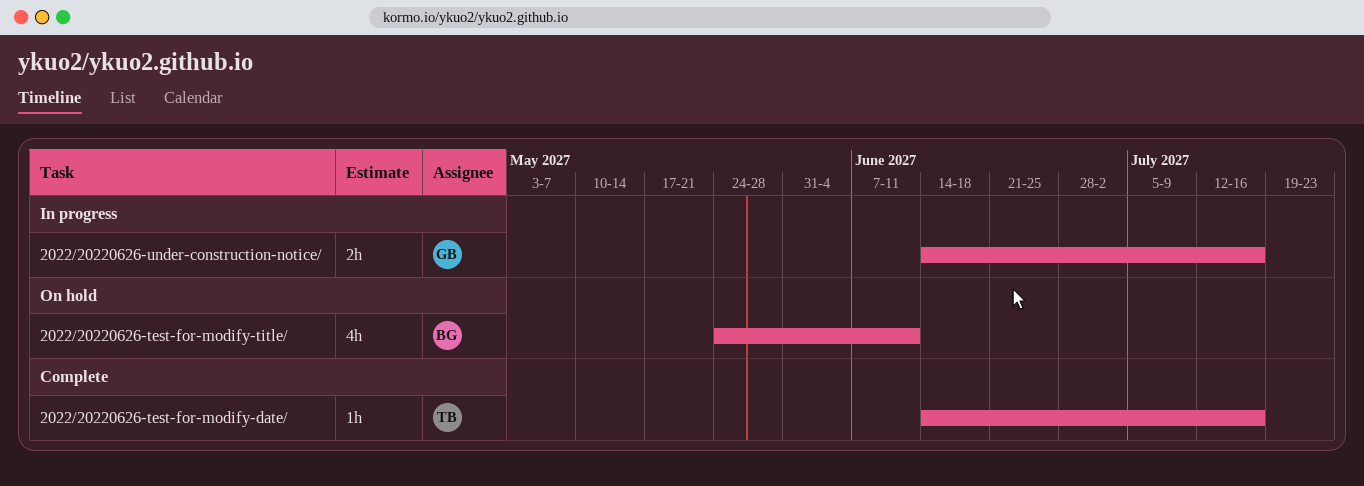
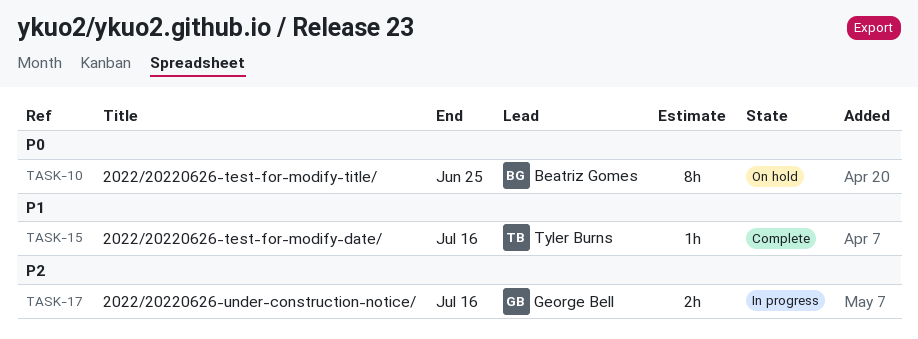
2022/20220626-test-for-modify-title/, estimate: 4h -> 8h
2022/20220626-test-for-modify-title/, due: Jun 11 -> Jun 25

